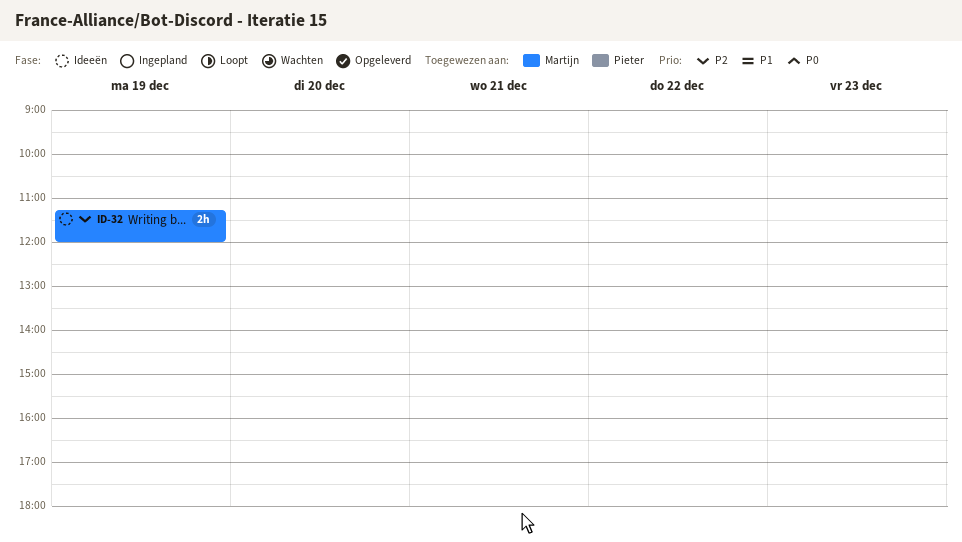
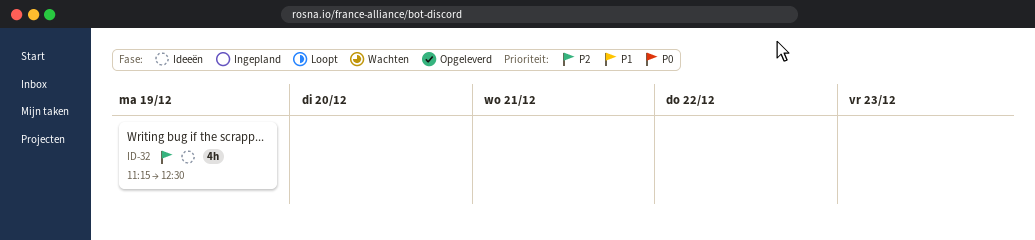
ID-32, estimate: 2h -> 4h
ID-32, ends: 12:00 -> 12:30

